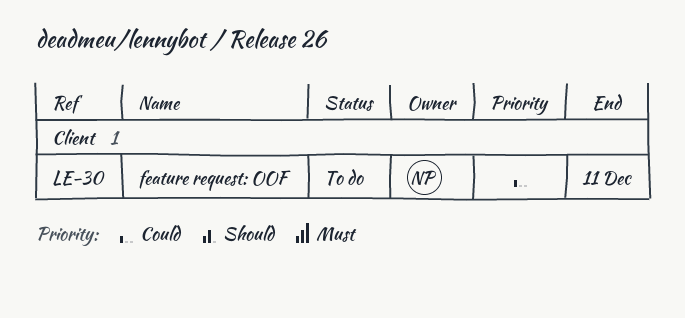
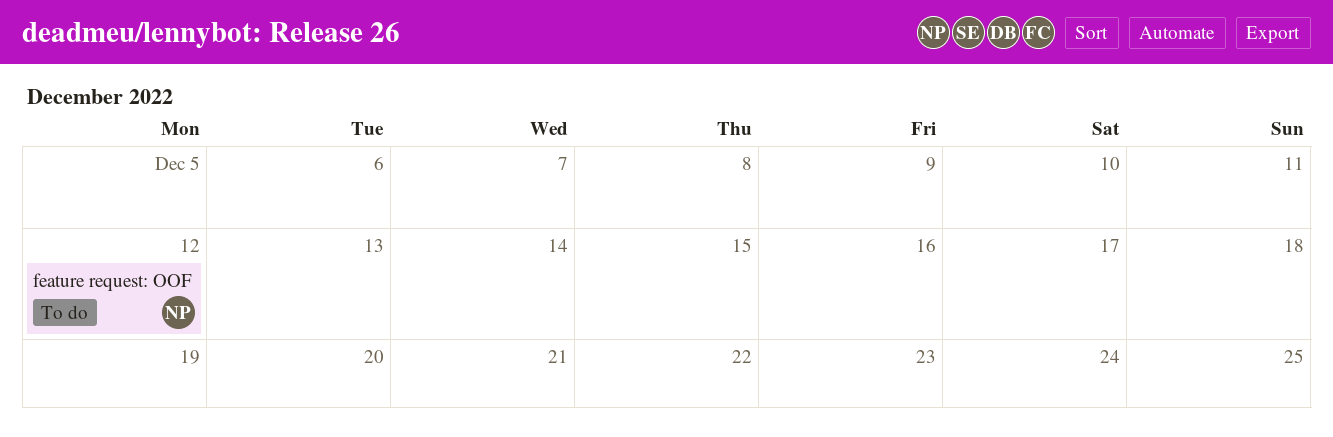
feature request: OOF, due: Dec 11 -> Dec 12

